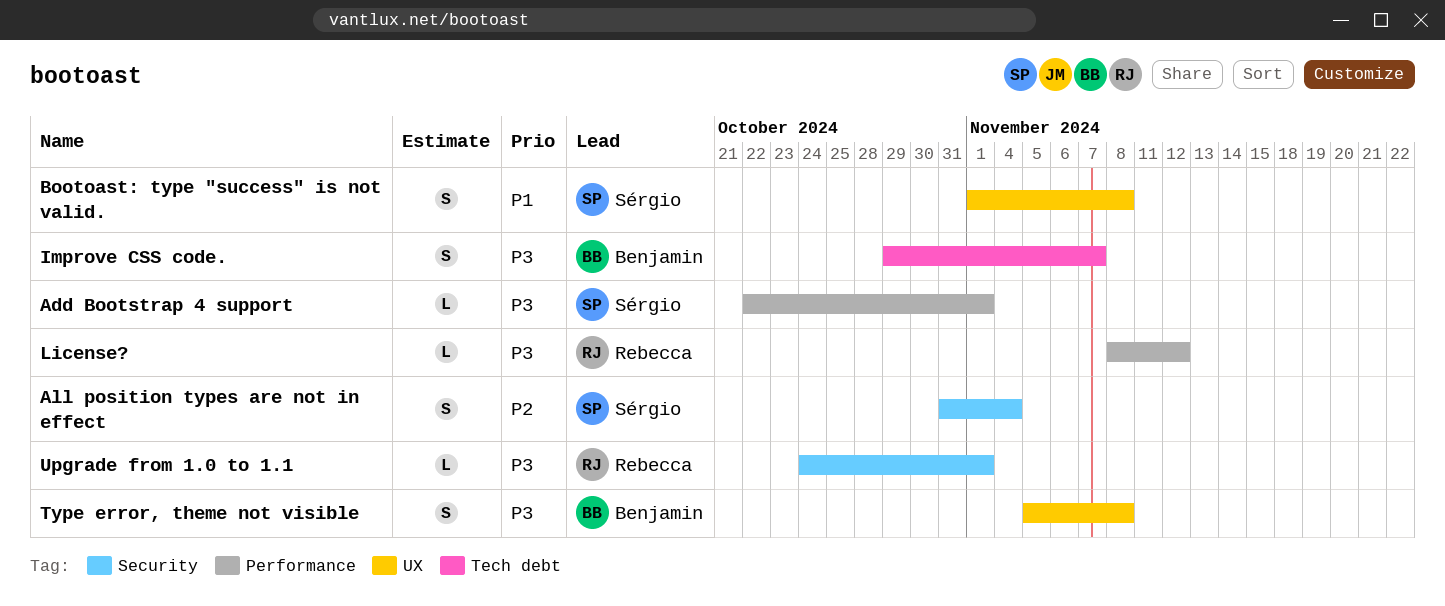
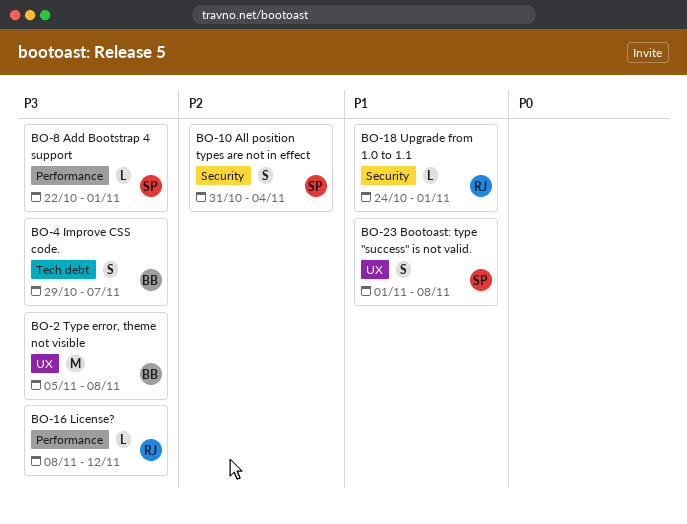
Type error, theme not visible, estimate: S -> M
Upgrade from 1.0 to 1.1, priority: P3 -> P1

